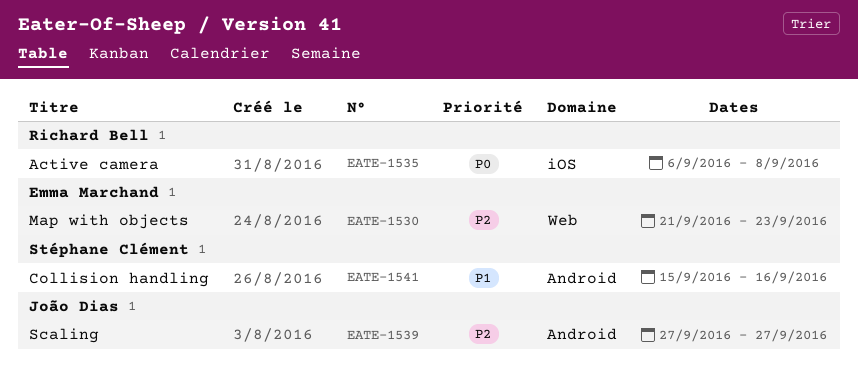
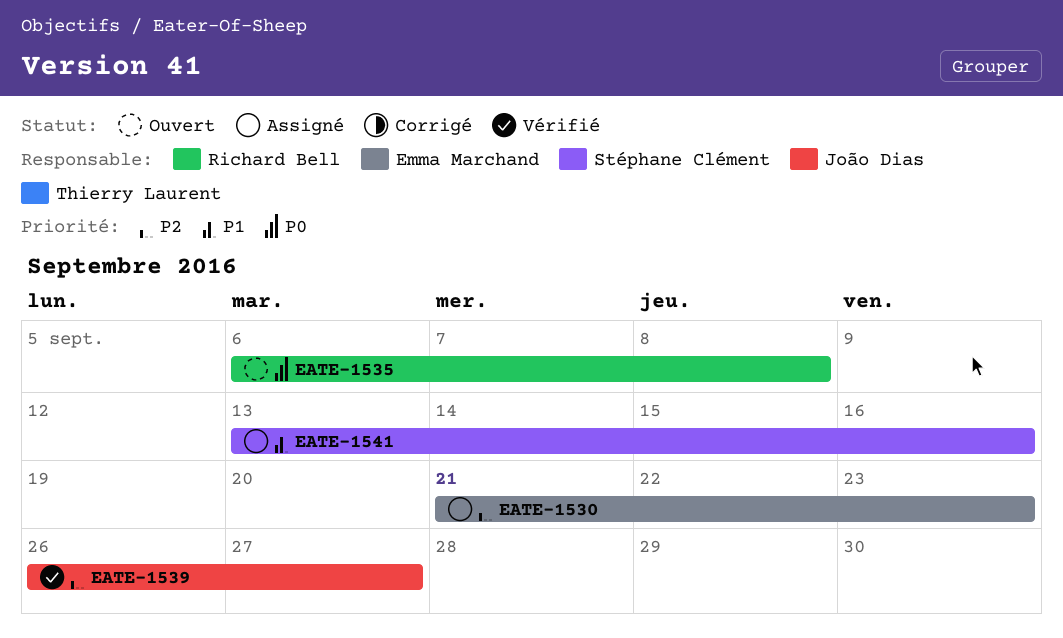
EATE-1539, start: Sep 27 -> Sep 26
EATE-1541, start: Sep 15 -> Sep 13

